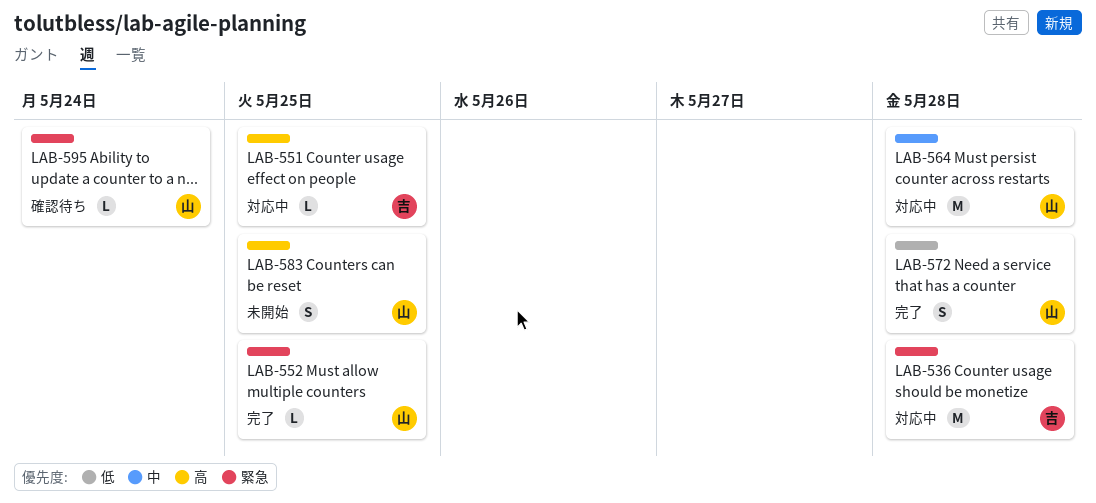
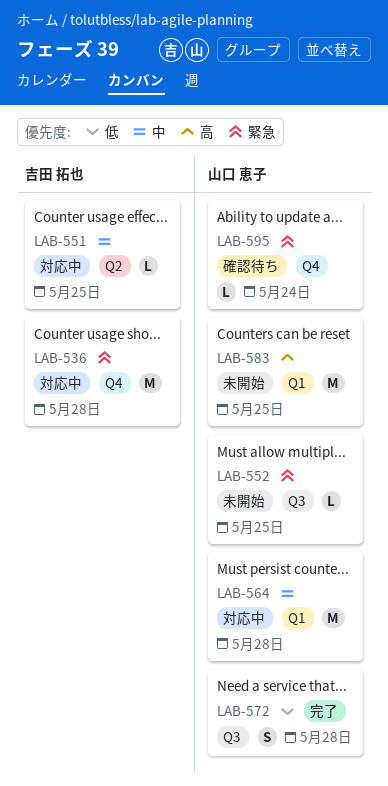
LAB-551, priority: 高 -> 中
LAB-552, status: 完了 -> 未開始
LAB-583, estimate: S -> M

